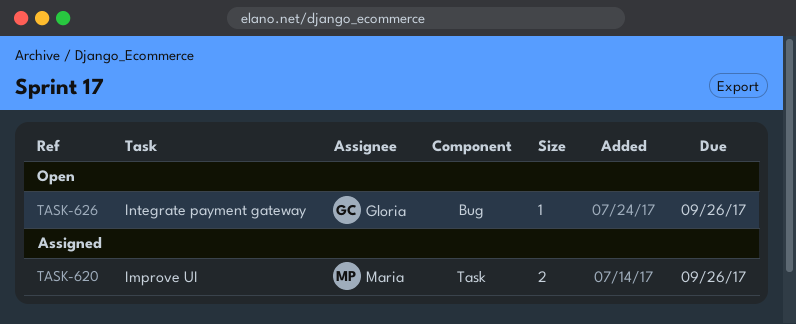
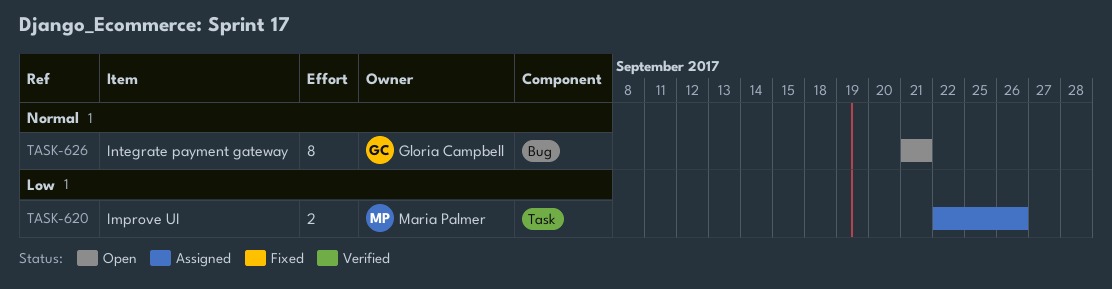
TASK-626, estimate: 1 -> 8
TASK-626, due: Sep 26 -> Sep 21

